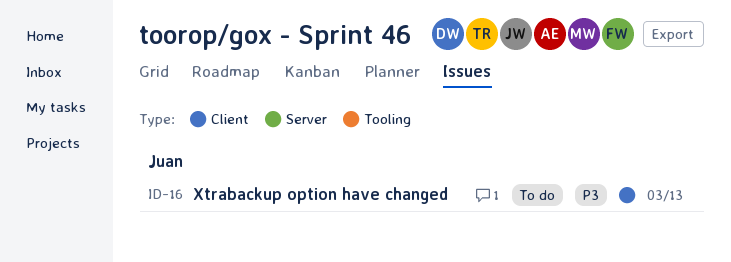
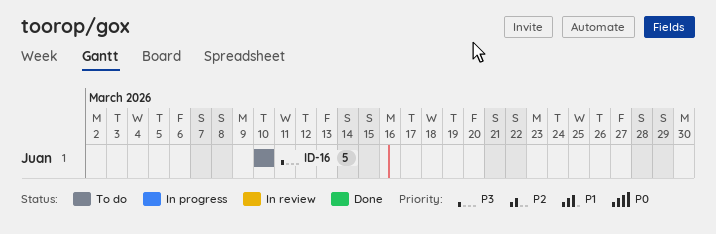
ID-16, due: Mar 13 -> Mar 10

